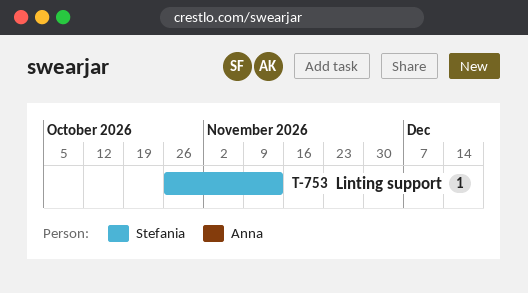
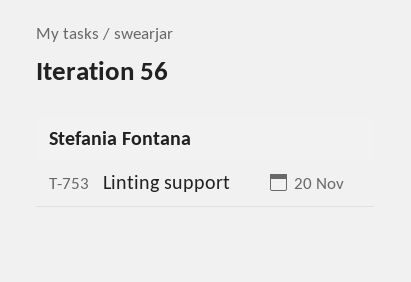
T-753, due: Nov 13 -> Nov 20

